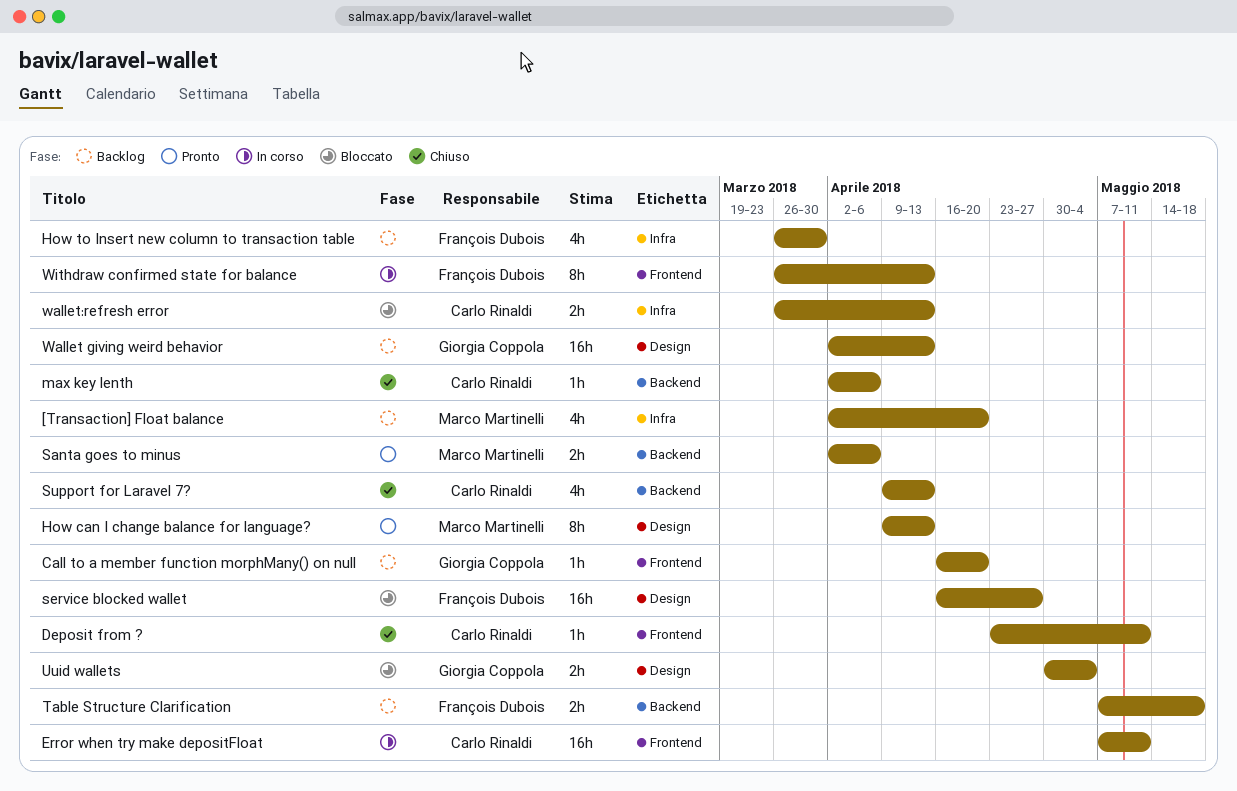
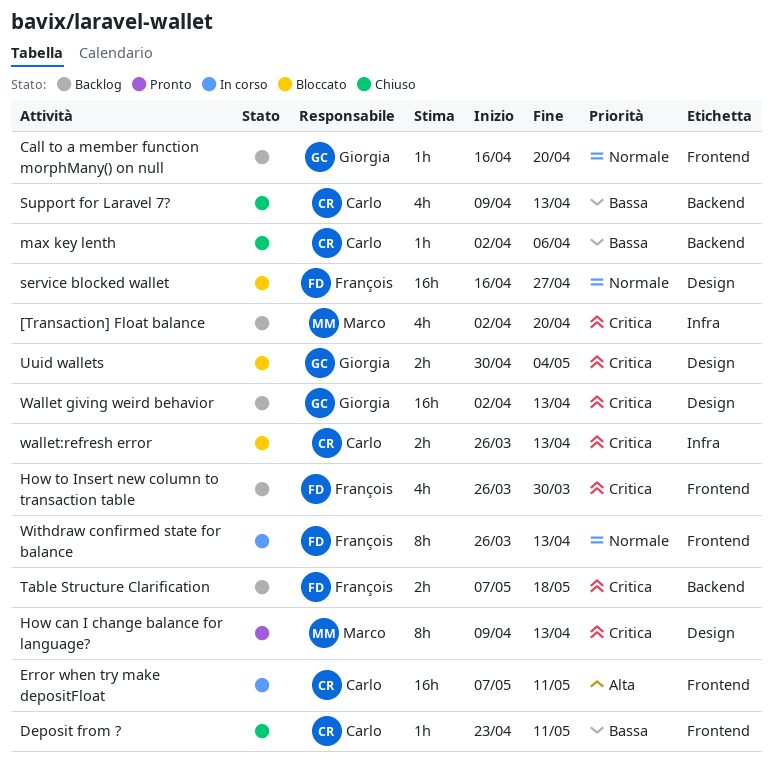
How to Insert new column to transaction table, label: Infra -> Frontend
Santa goes to minus: present -> none

